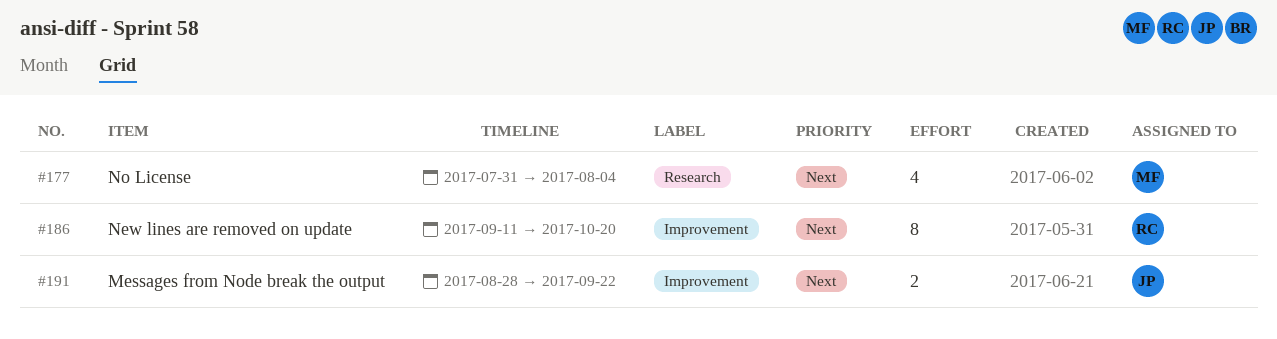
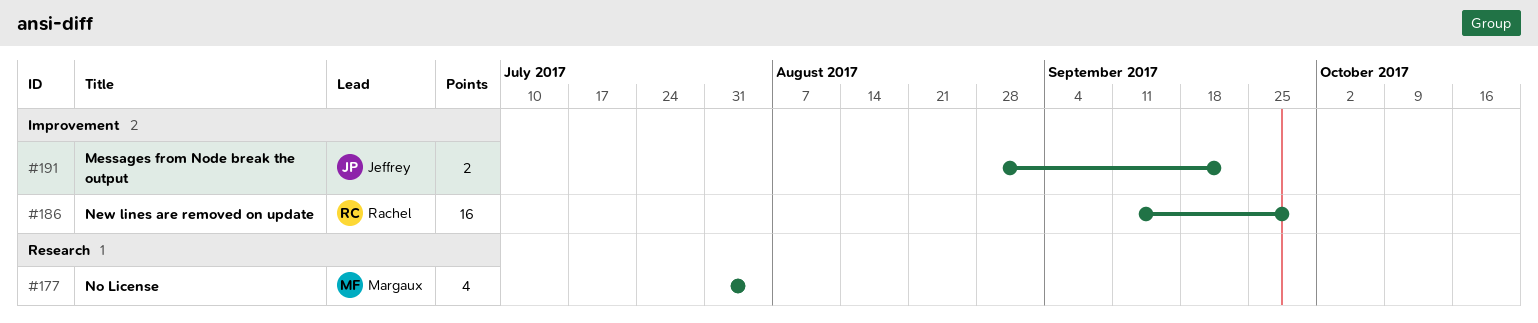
#186, estimate: 8 -> 16
#186, due: Oct 20 -> Sep 29

